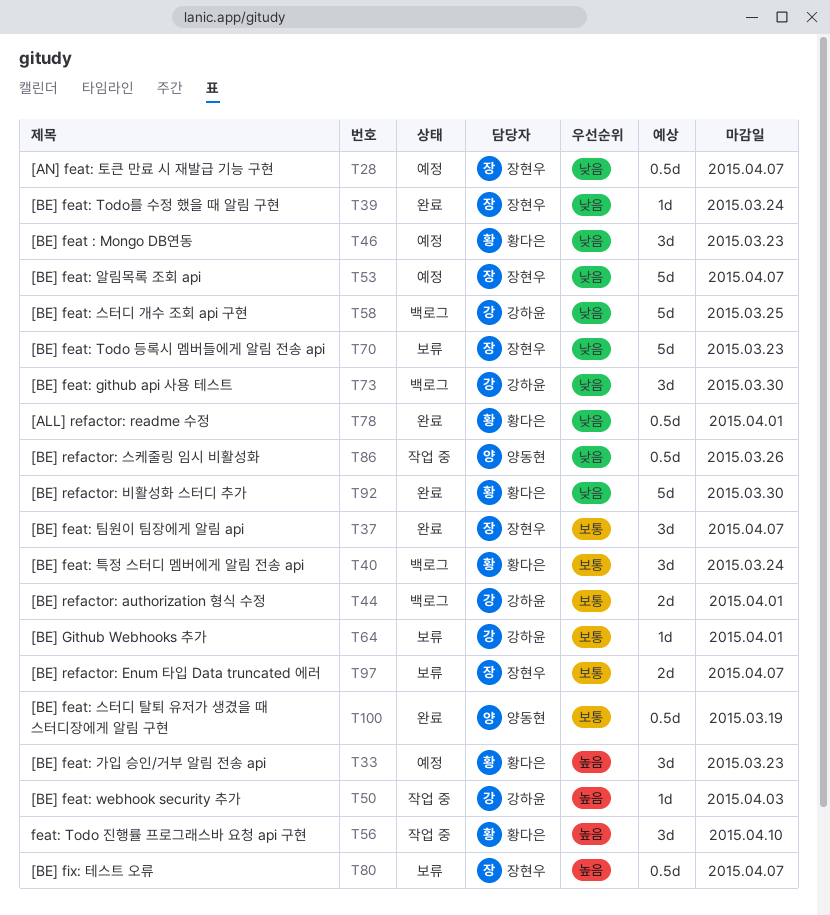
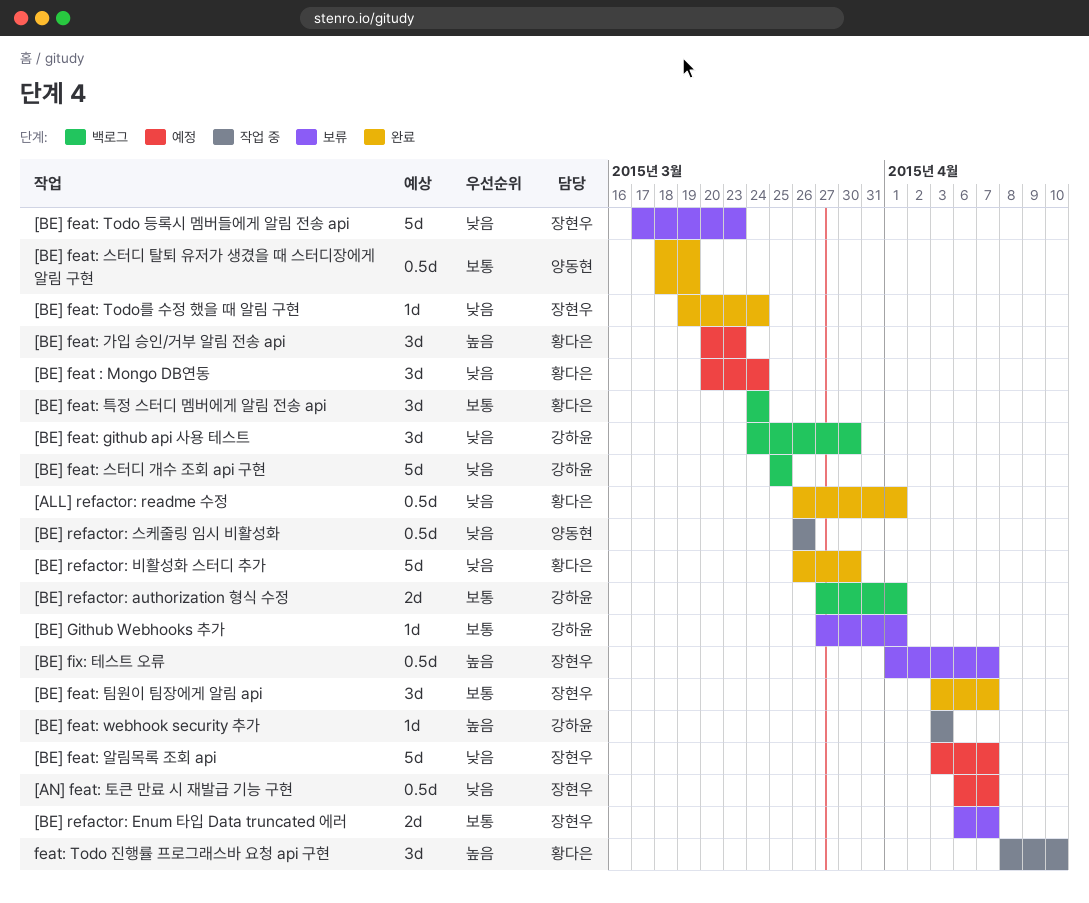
[BE] feat : Mongo DB연동, due: Mar 23 -> Mar 24

